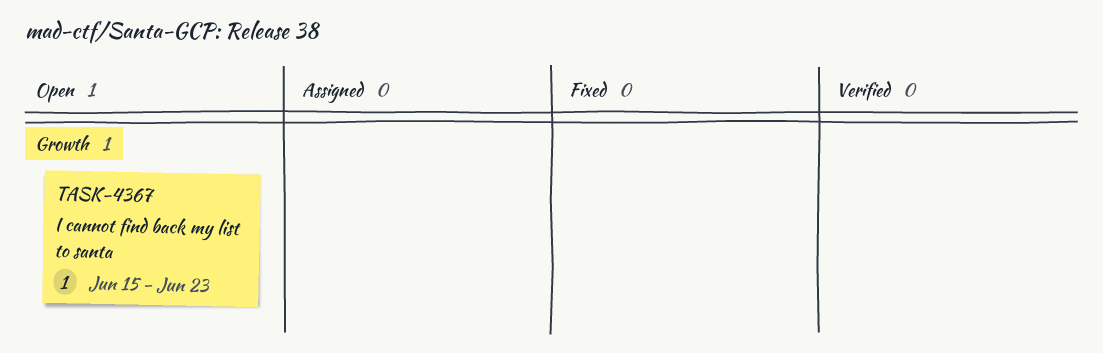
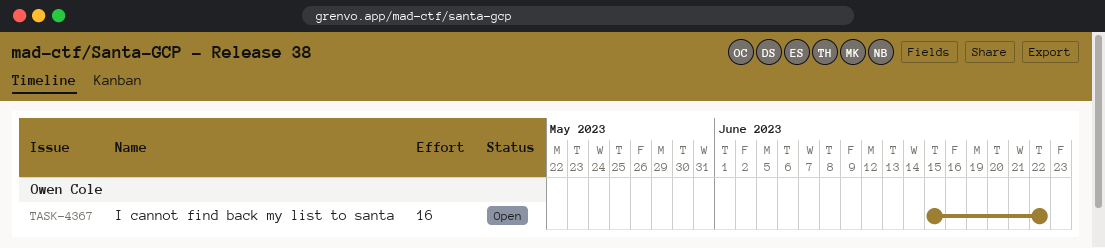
TASK-4367, estimate: 1 -> 16
TASK-4367, due: Jun 23 -> Jun 22

